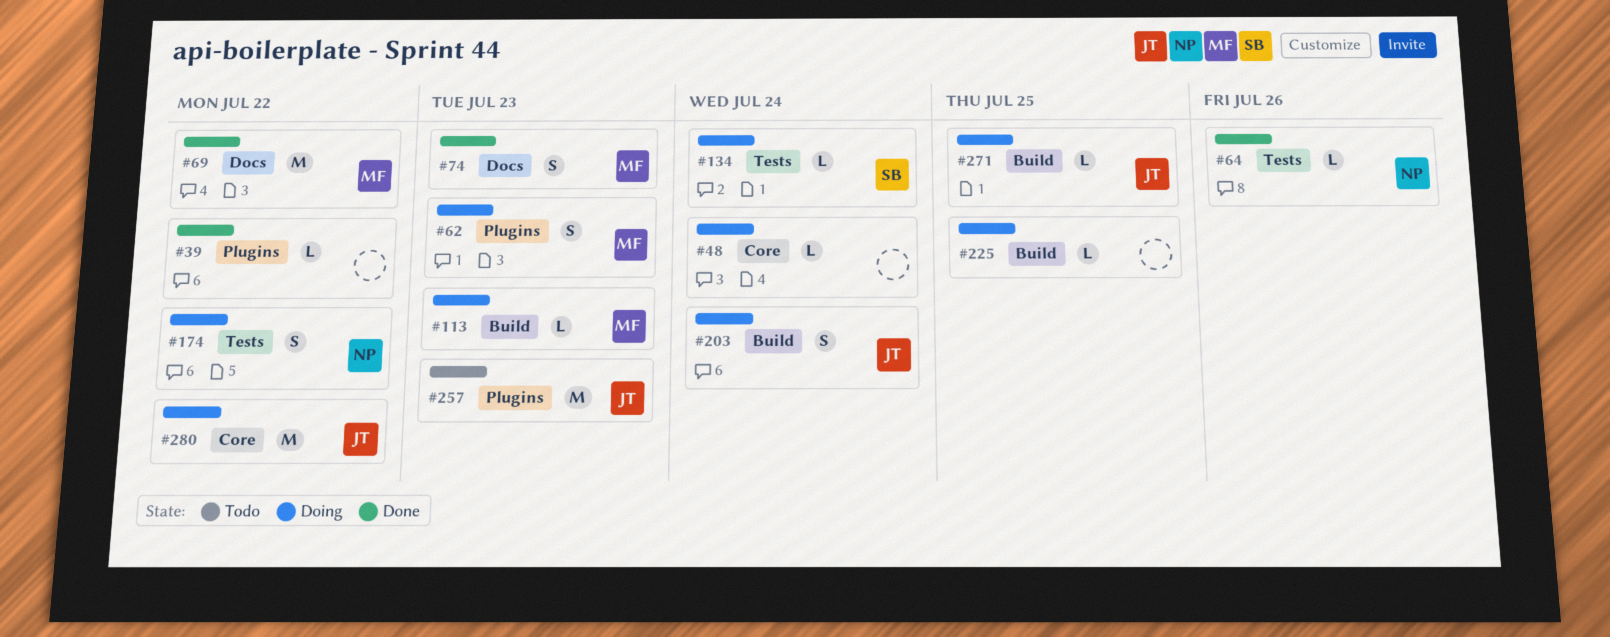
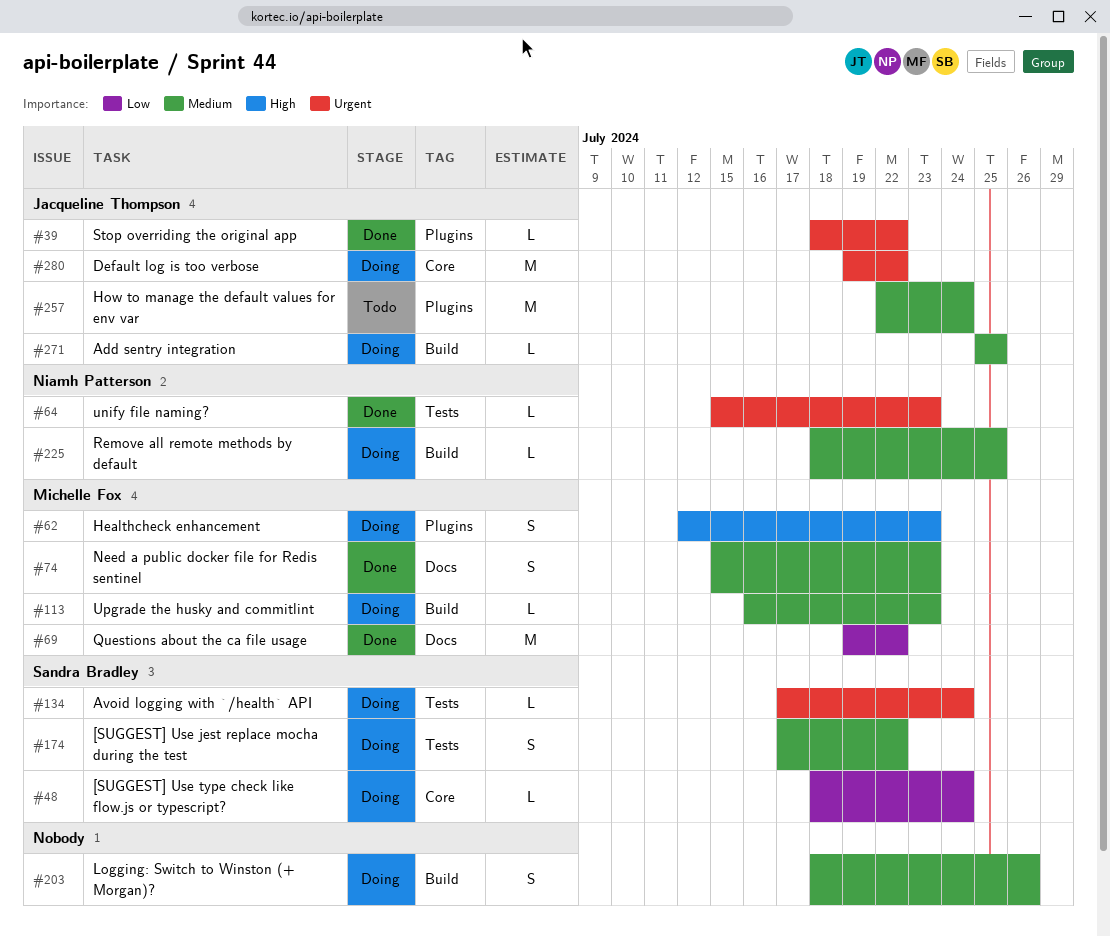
#39, owner: none -> Jacqueline Thompson
#48, owner: none -> Sandra Bradley
#64, due: Jul 26 -> Jul 23
#174, owner: Niamh Patterson -> Sandra Bradley
#203, owner: Jacqueline Thompson -> none
#203, due: Jul 24 -> Jul 26
#225, owner: none -> Niamh Patterson
#257, due: Jul 23 -> Jul 24

